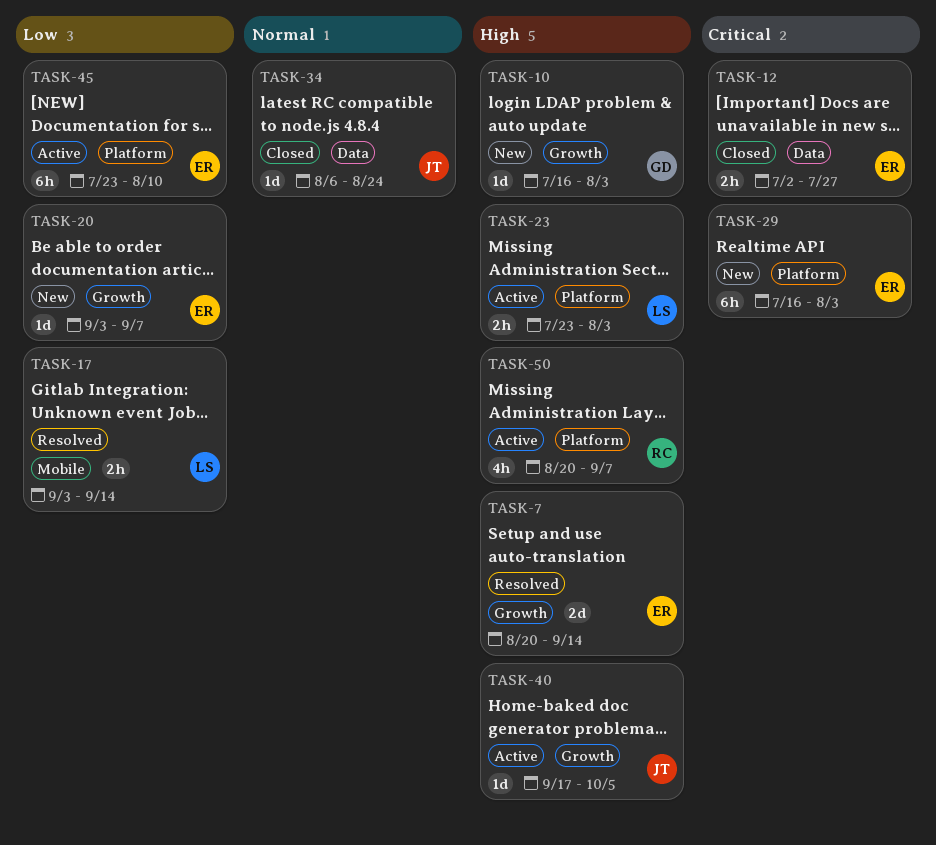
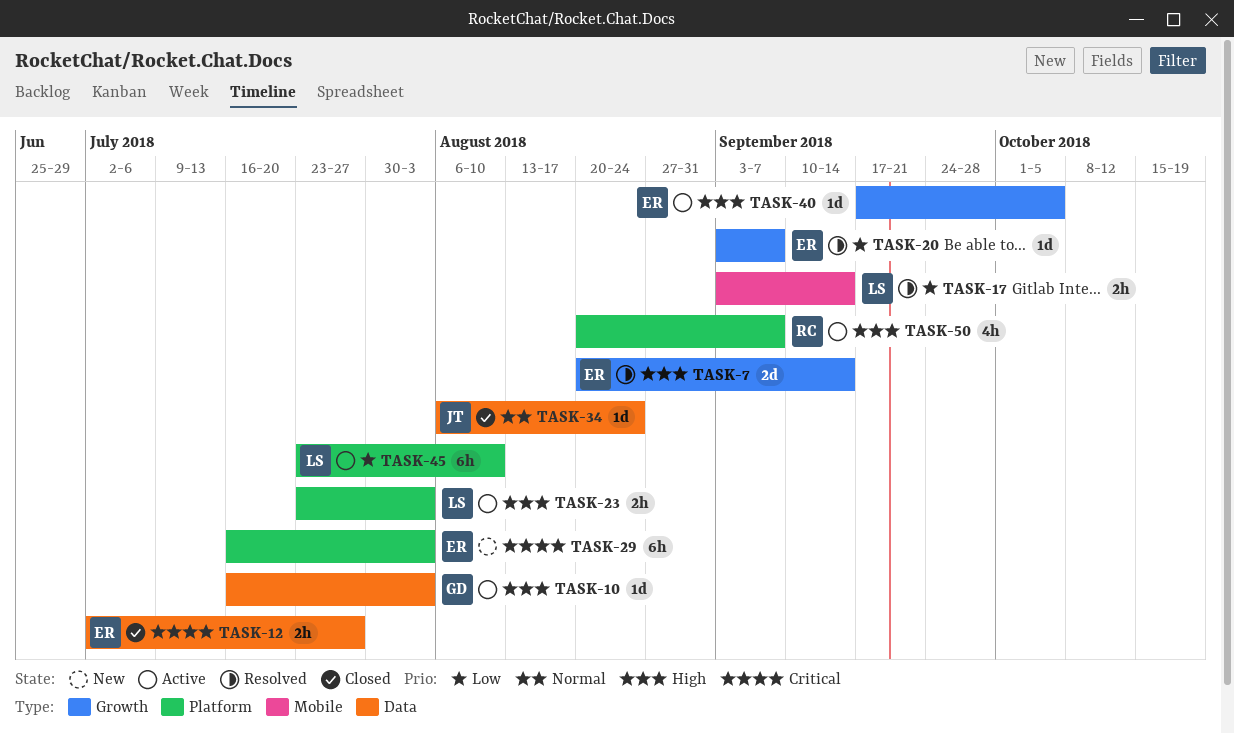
TASK-10, status: New -> Active
TASK-10, label: Growth -> Data
TASK-20, status: New -> Resolved
TASK-40, owner: JT -> ER
TASK-45, owner: ER -> LS

